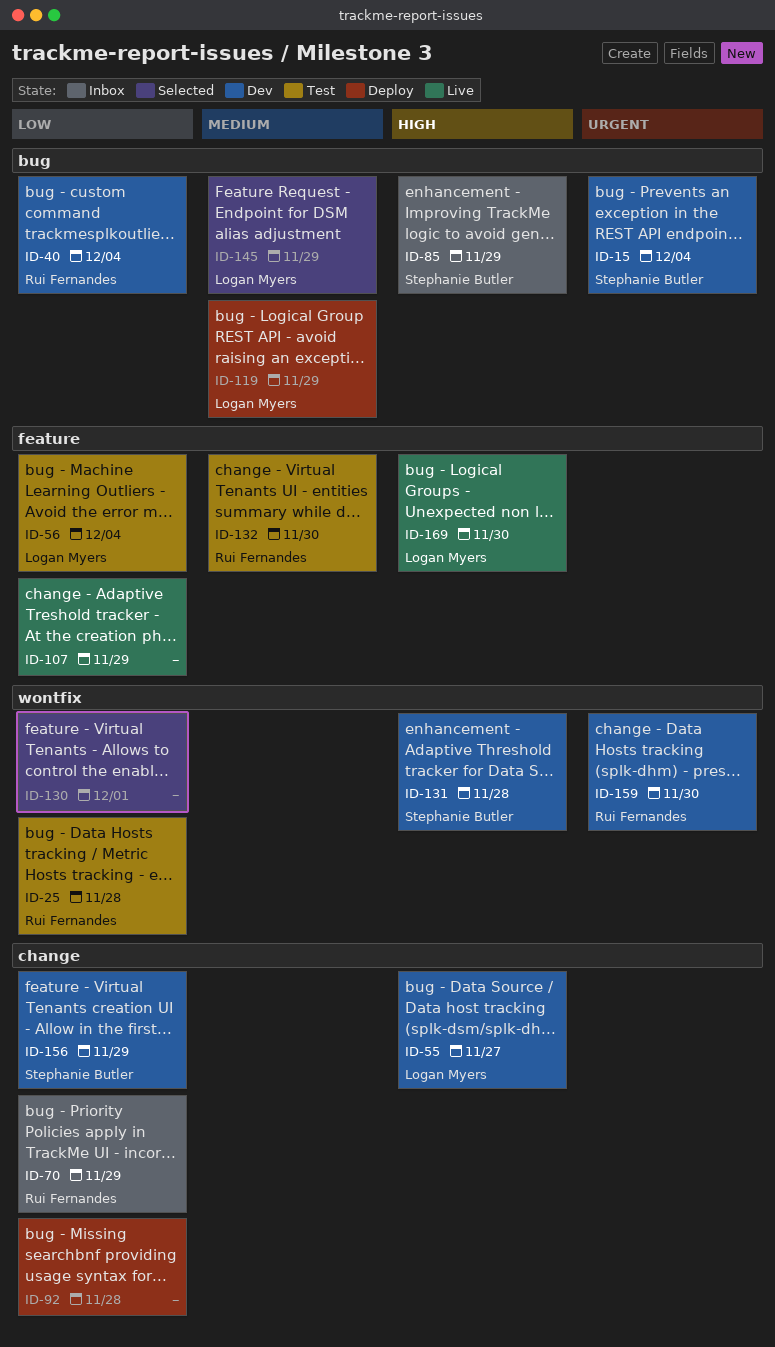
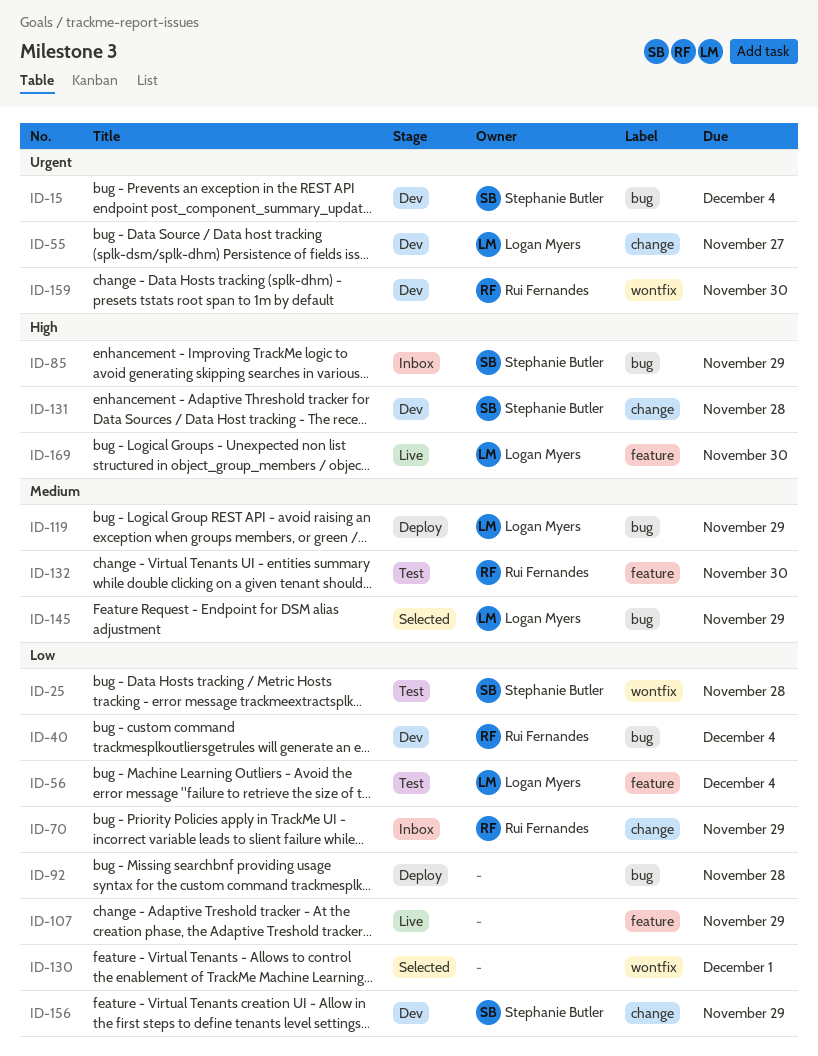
ID-25, owner: Rui Fernandes -> Stephanie Butler
ID-55, priority: High -> Urgent
ID-92, label: change -> bug
ID-131, label: wontfix -> change

